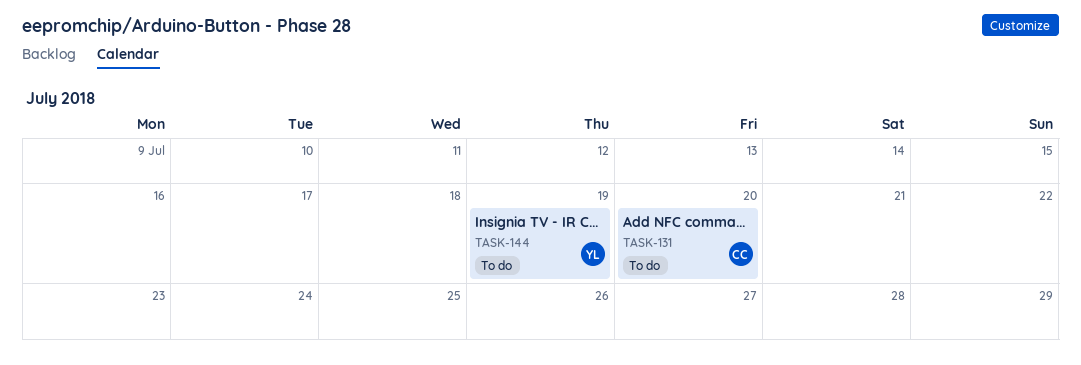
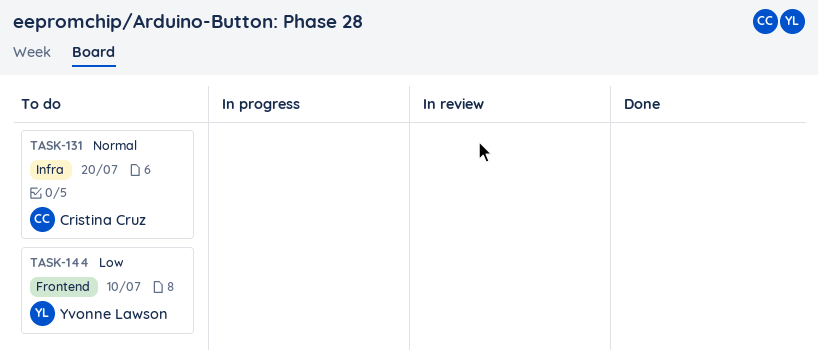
TASK-144, due: Jul 19 -> Jul 10

